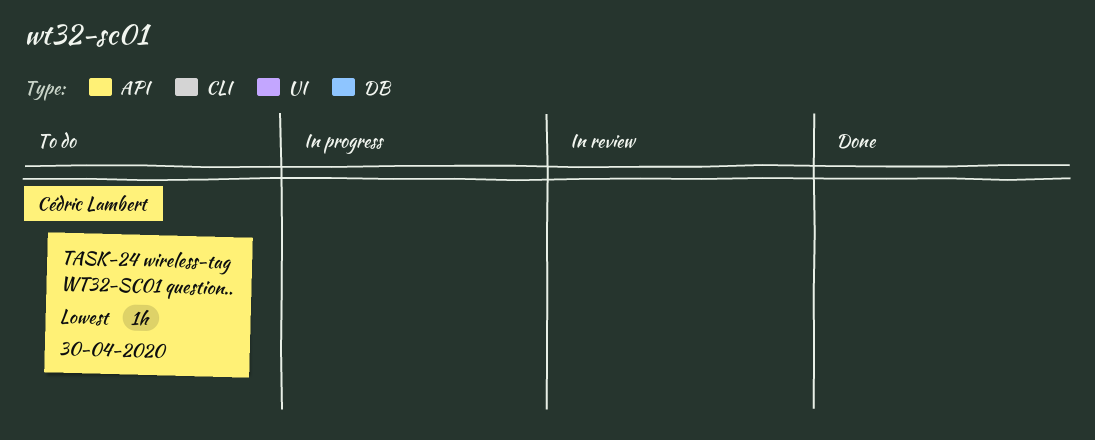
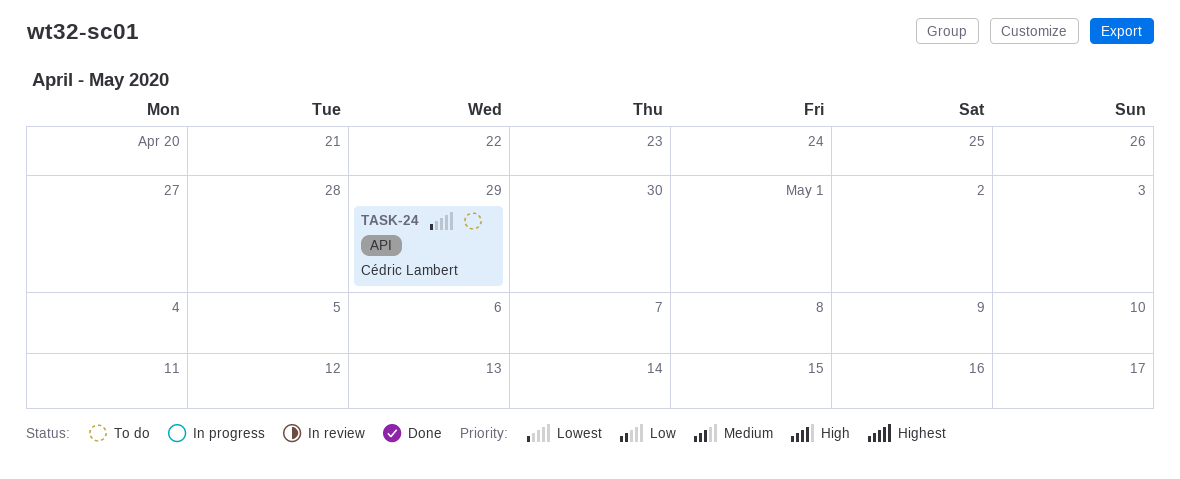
TASK-24, due: Apr 30 -> Apr 29

